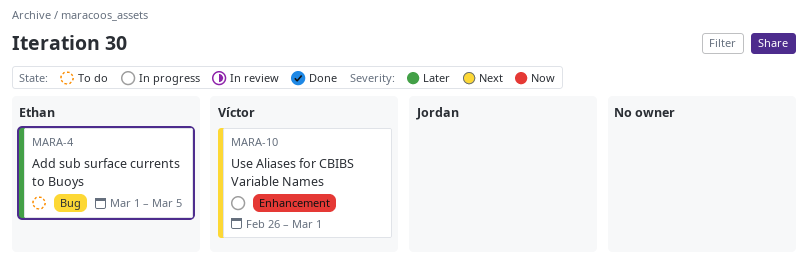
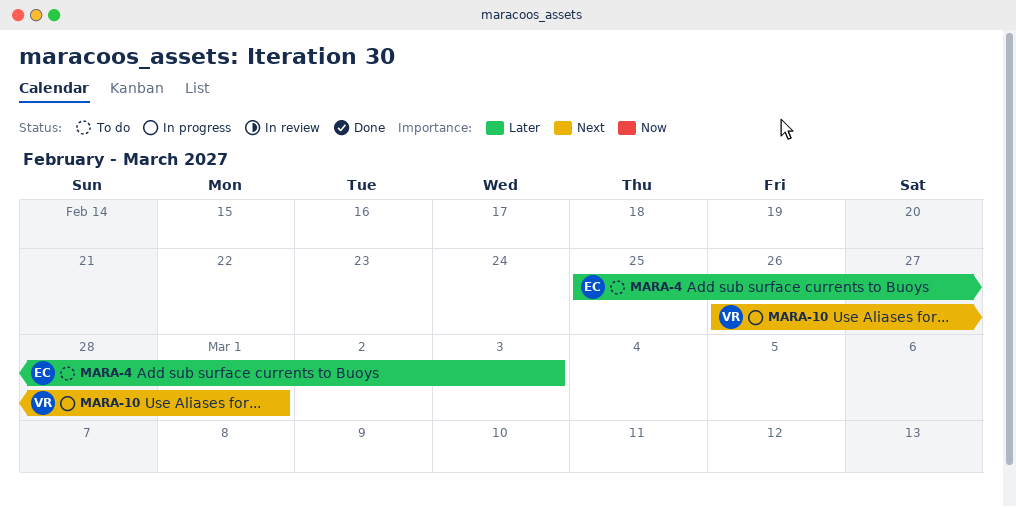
MARA-4, start: Mar 1 -> Feb 25
MARA-4, due: Mar 5 -> Mar 3

